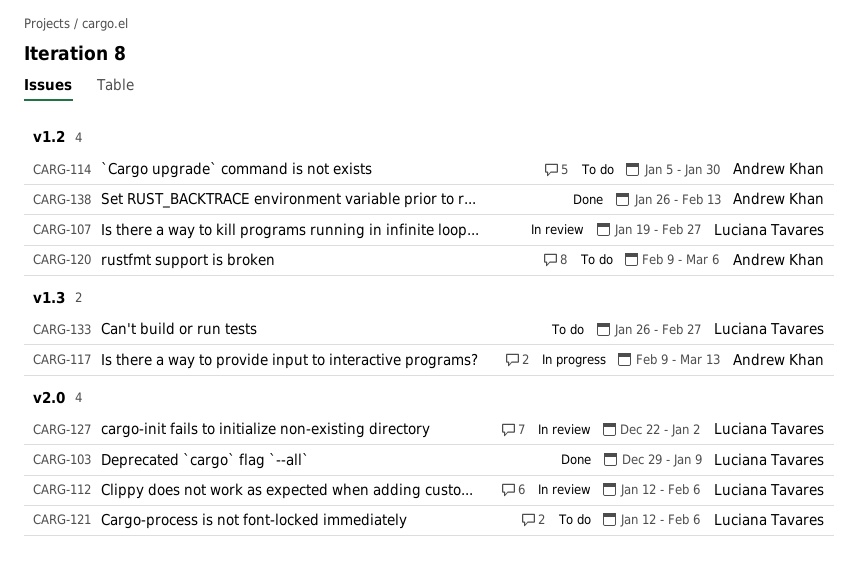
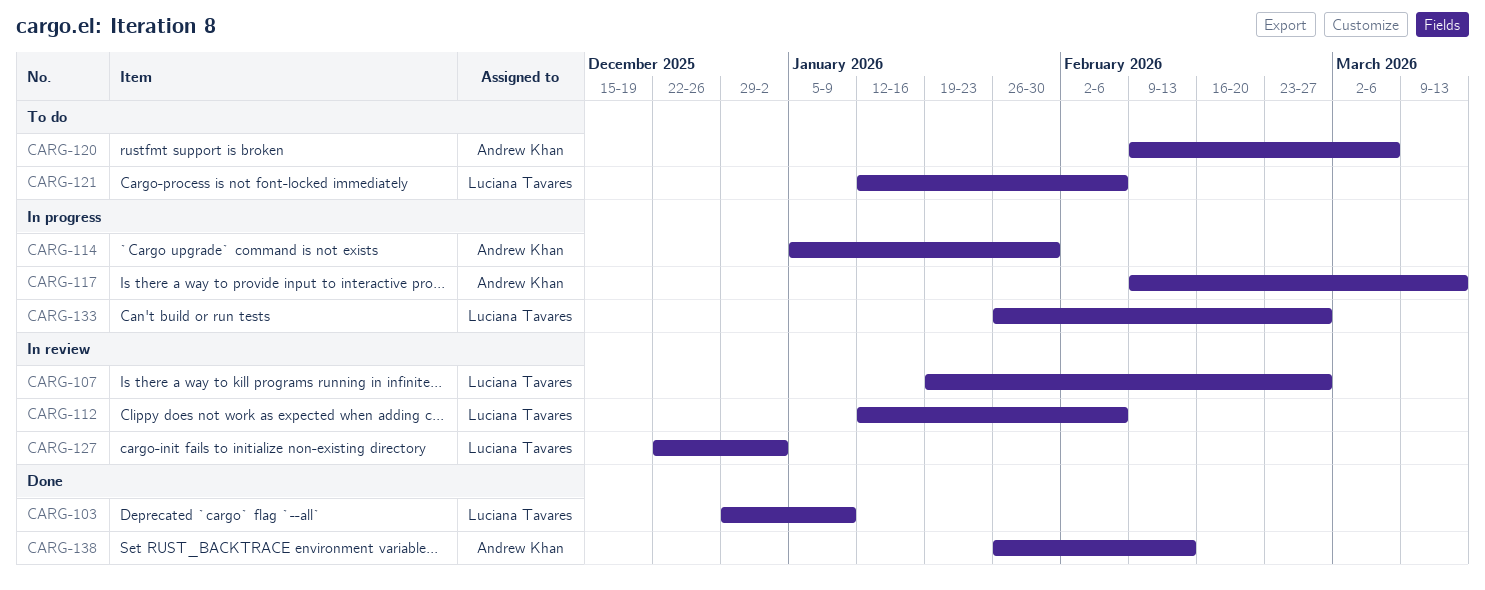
CARG-114, status: To do -> In progress
CARG-133, status: To do -> In progress

